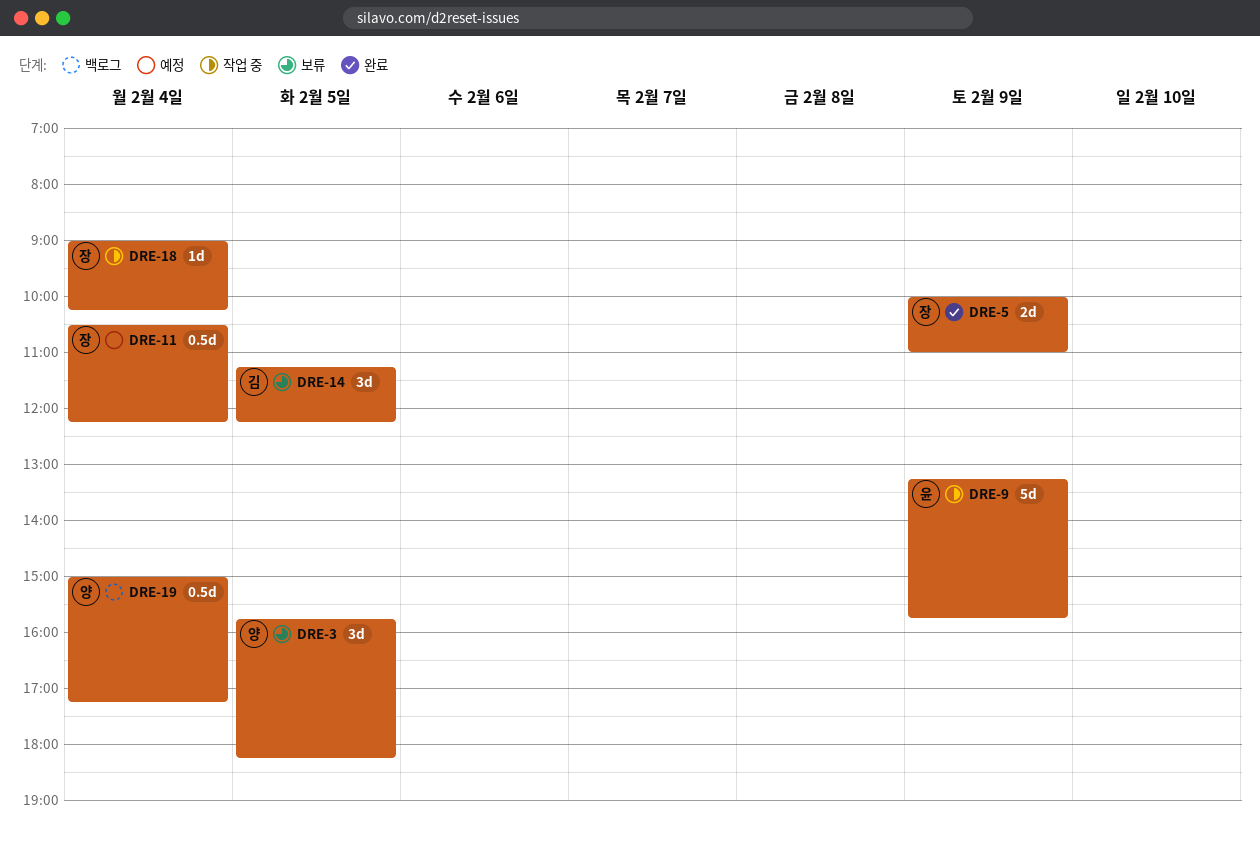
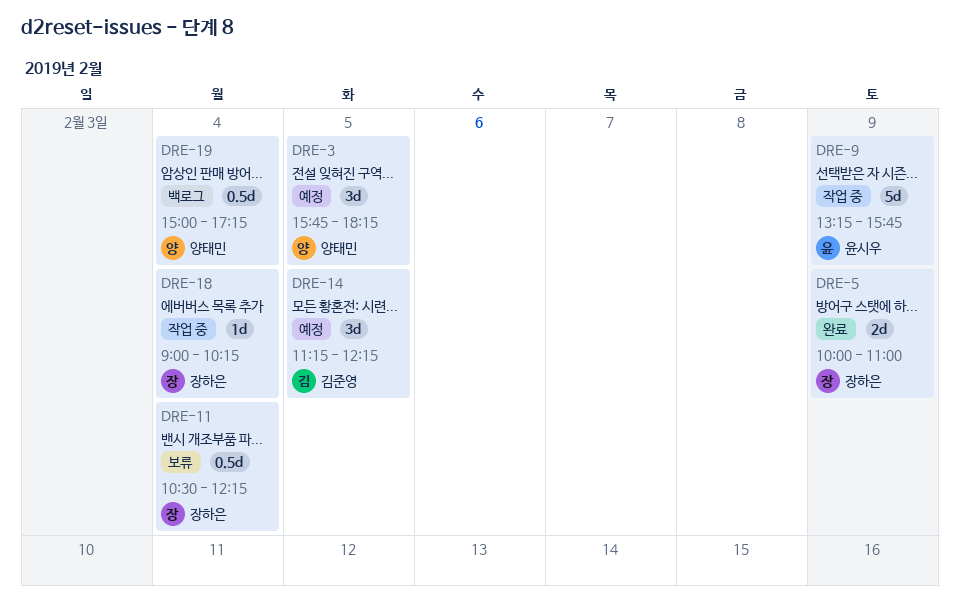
DRE-3, status: 보류 -> 예정
DRE-11, status: 예정 -> 보류
DRE-14, status: 보류 -> 예정

